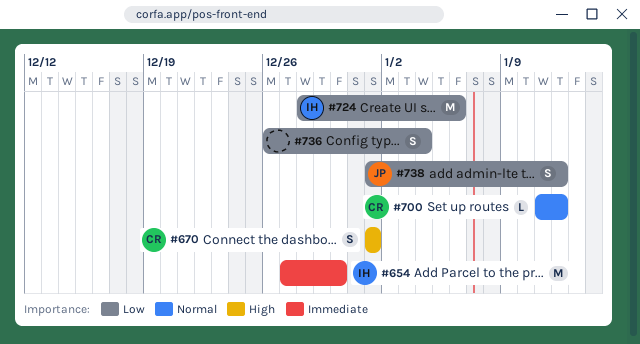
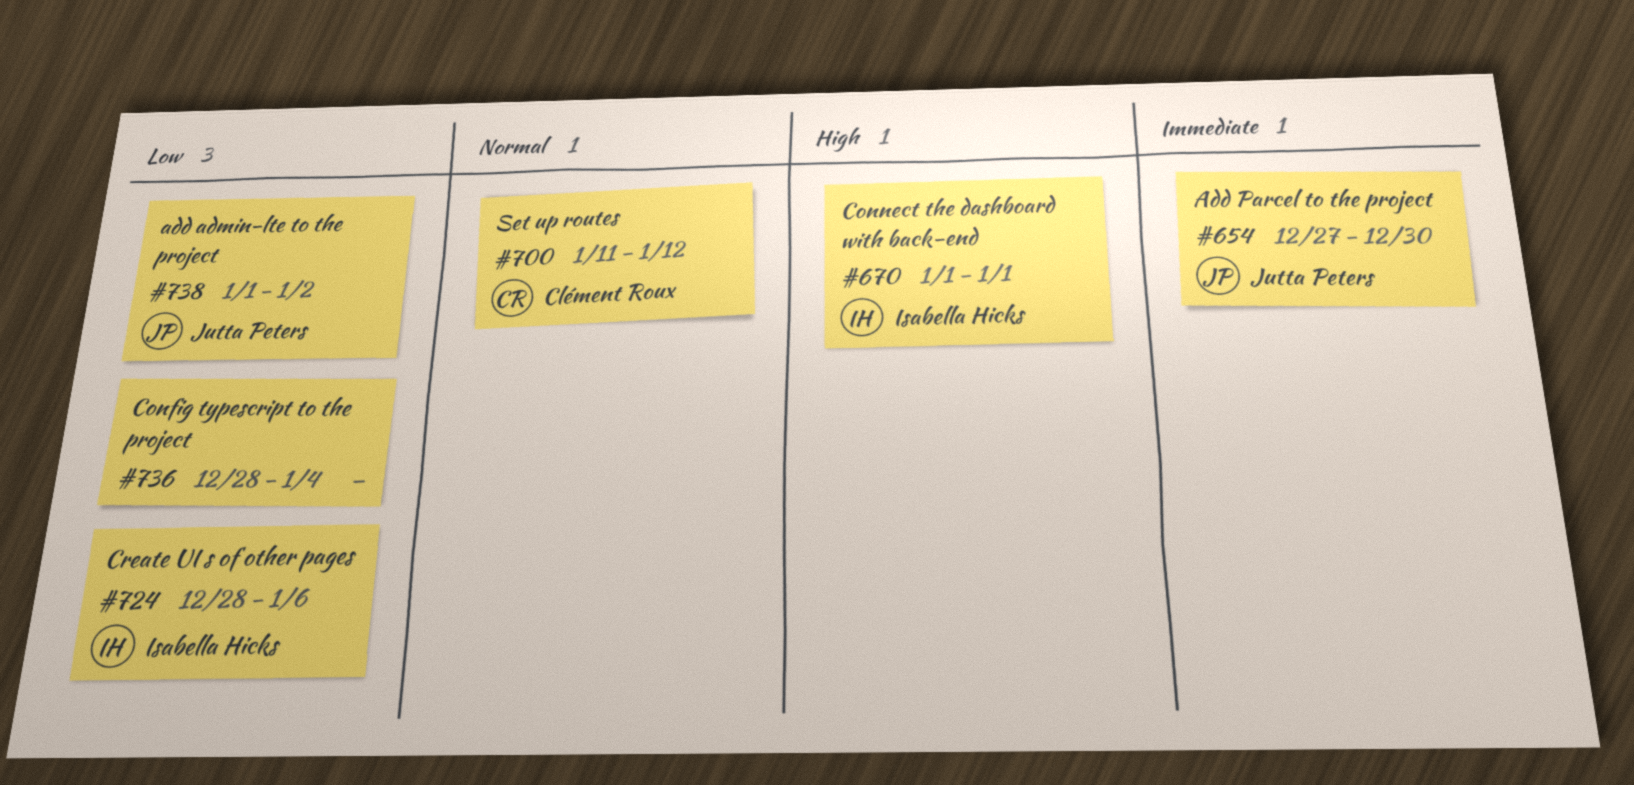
#654, owner: Isabella Hicks -> Jutta Peters
#670, owner: Clément Roux -> Isabella Hicks
#736, start: Dec 26 -> Dec 28
#738, due: Jan 12 -> Jan 2

